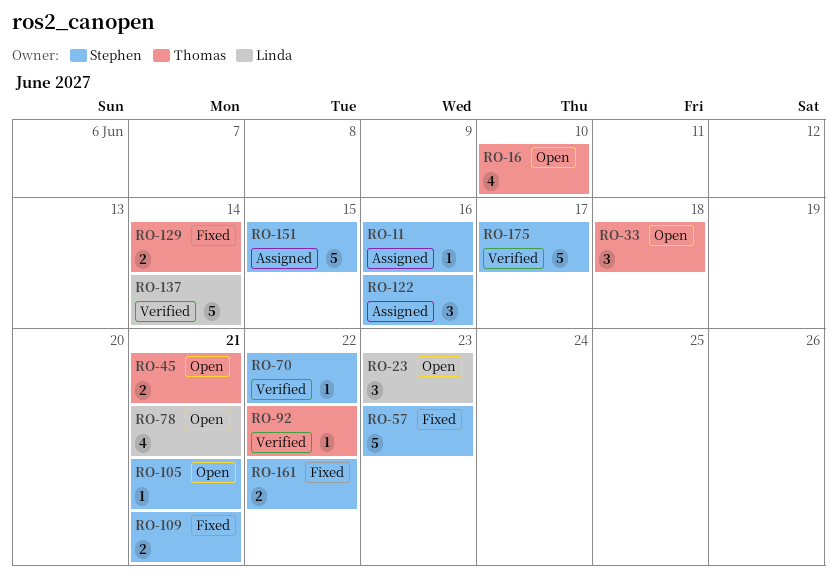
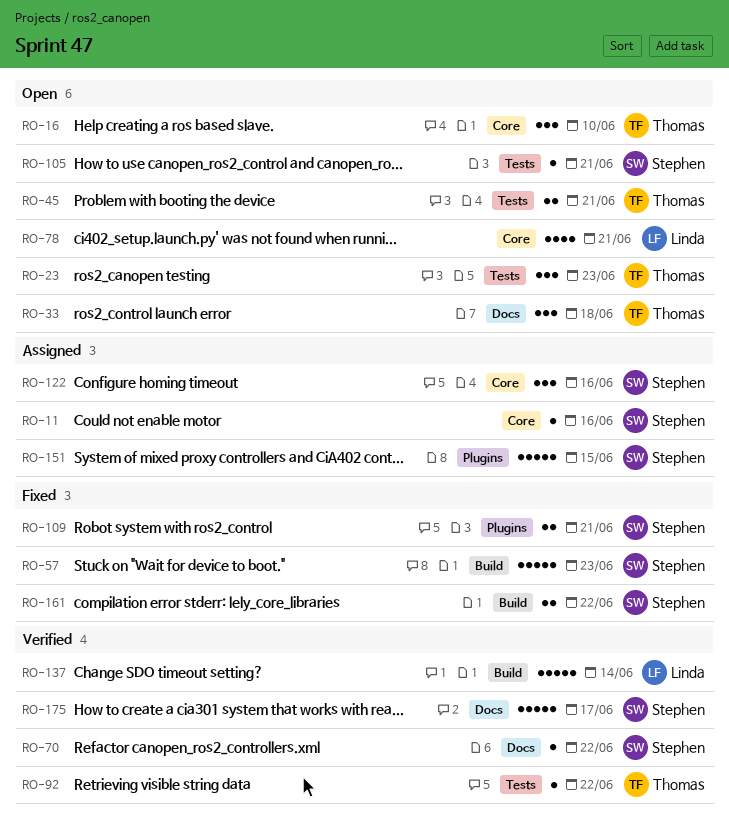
RO-16, estimate: 4 -> 3
RO-23, owner: Linda -> Thomas
RO-129: present -> none

